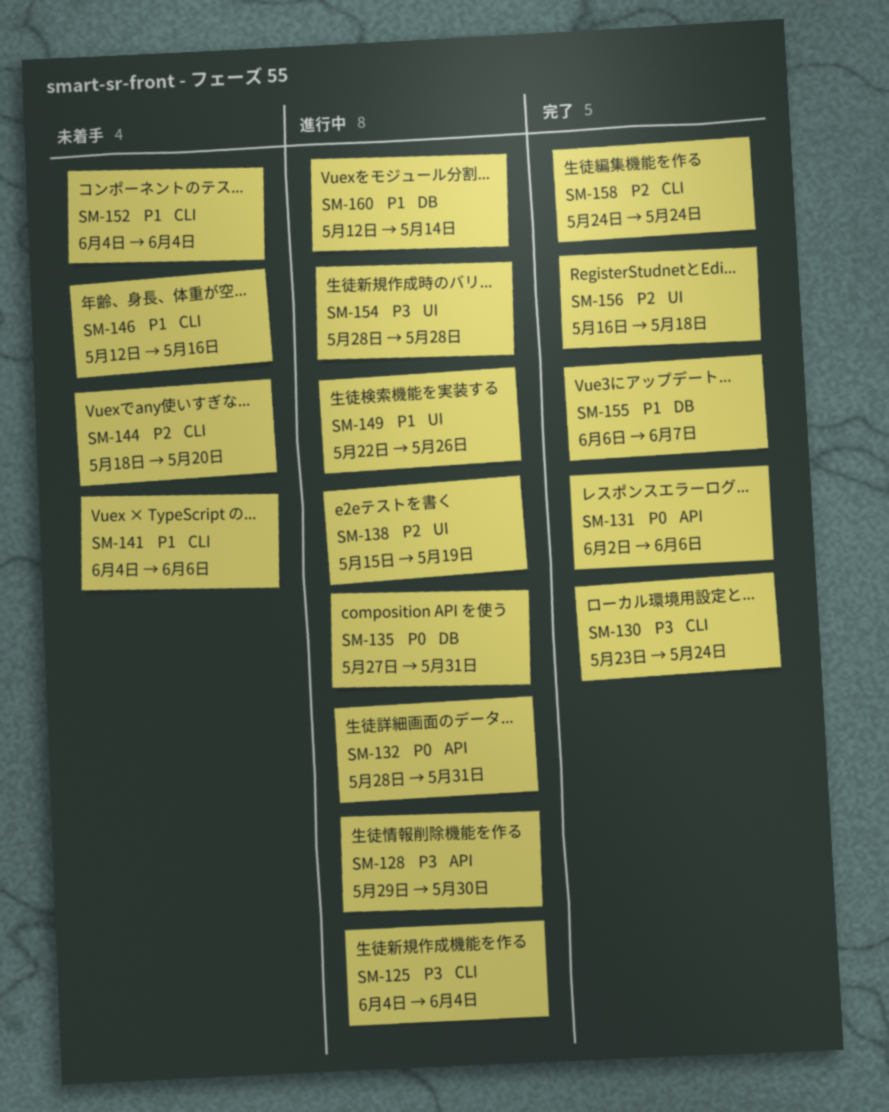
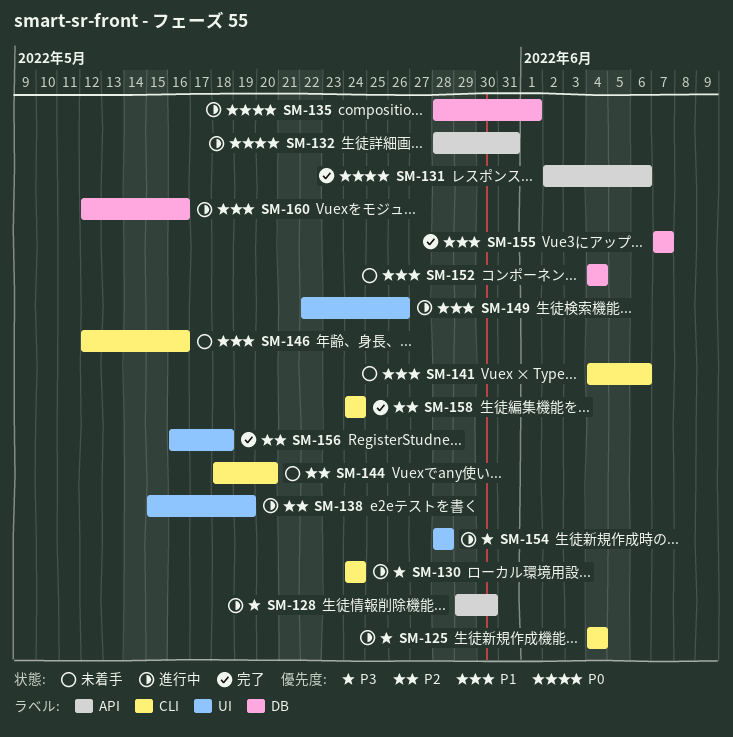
SM-130, status: 完了 -> 進行中
SM-130, start: May 23 -> May 24
SM-135, start: May 27 -> May 28
SM-135, due: May 31 -> Jun 1
SM-152, label: CLI -> DB
SM-155, start: Jun 6 -> Jun 7
SM-160, due: May 14 -> May 16

